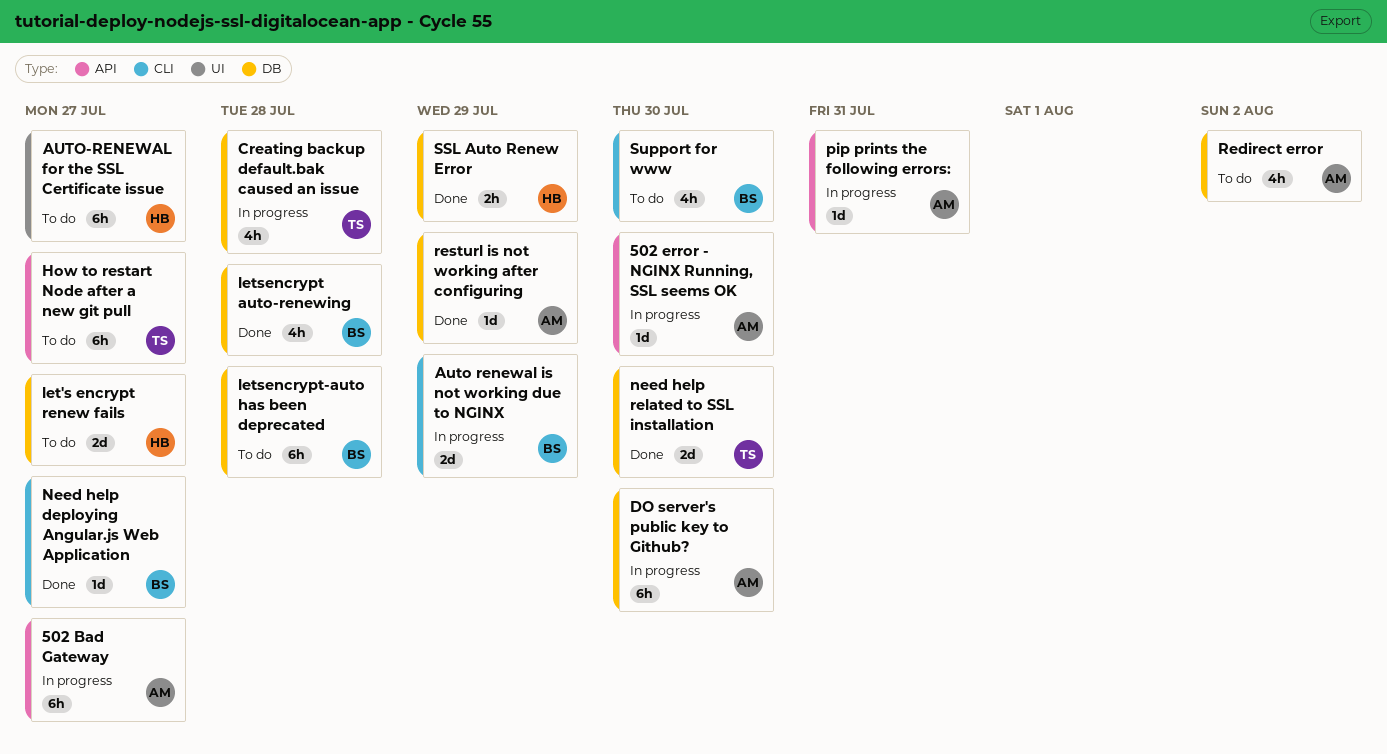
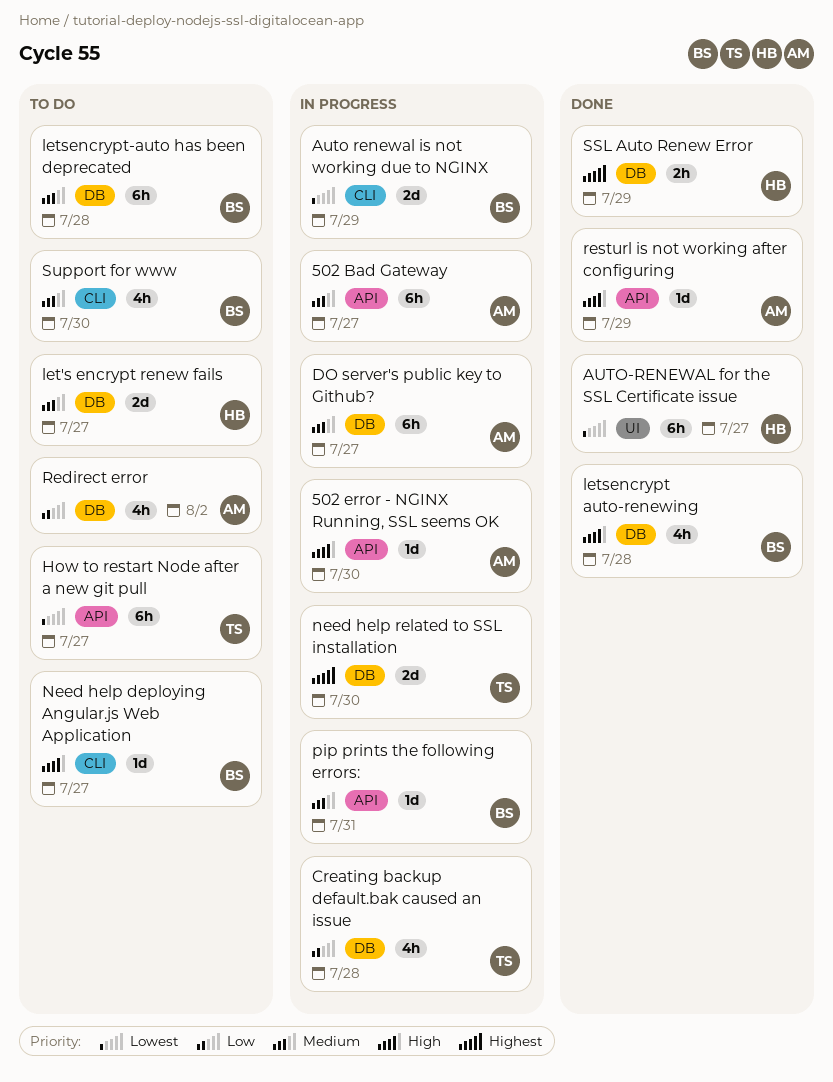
AUTO-RENEWAL for the SSL Certificate issue, status: To do -> Done
DO server's public key to Github?, due: Jul 30 -> Jul 27
Need help deploying Angular.js Web Application, status: Done -> To do
need help related to SSL installation, status: Done -> In progress
pip prints the following errors:, owner: AM -> BS
resturl is not working after configuring, label: DB -> API

